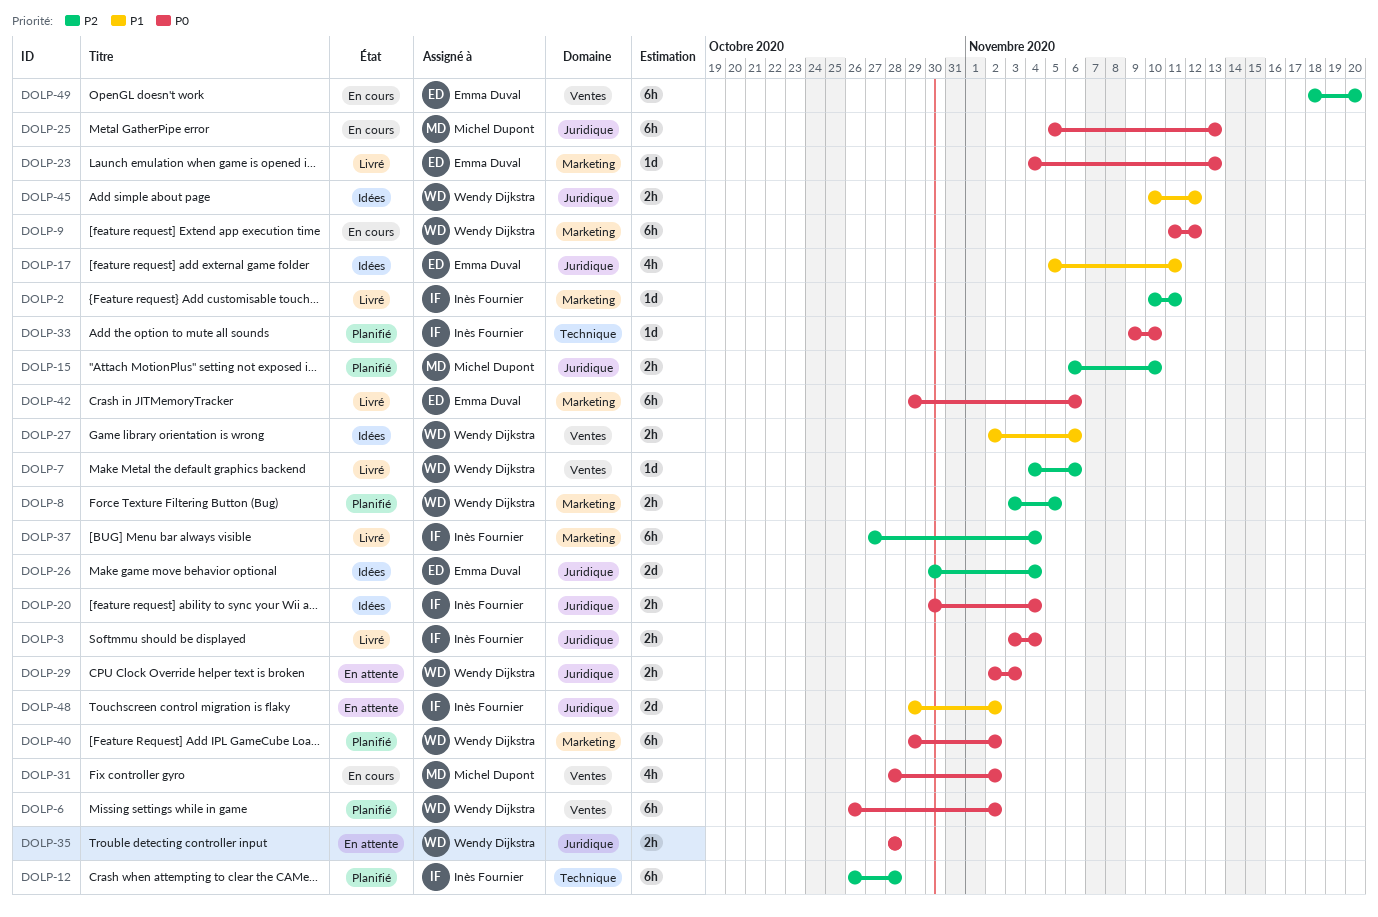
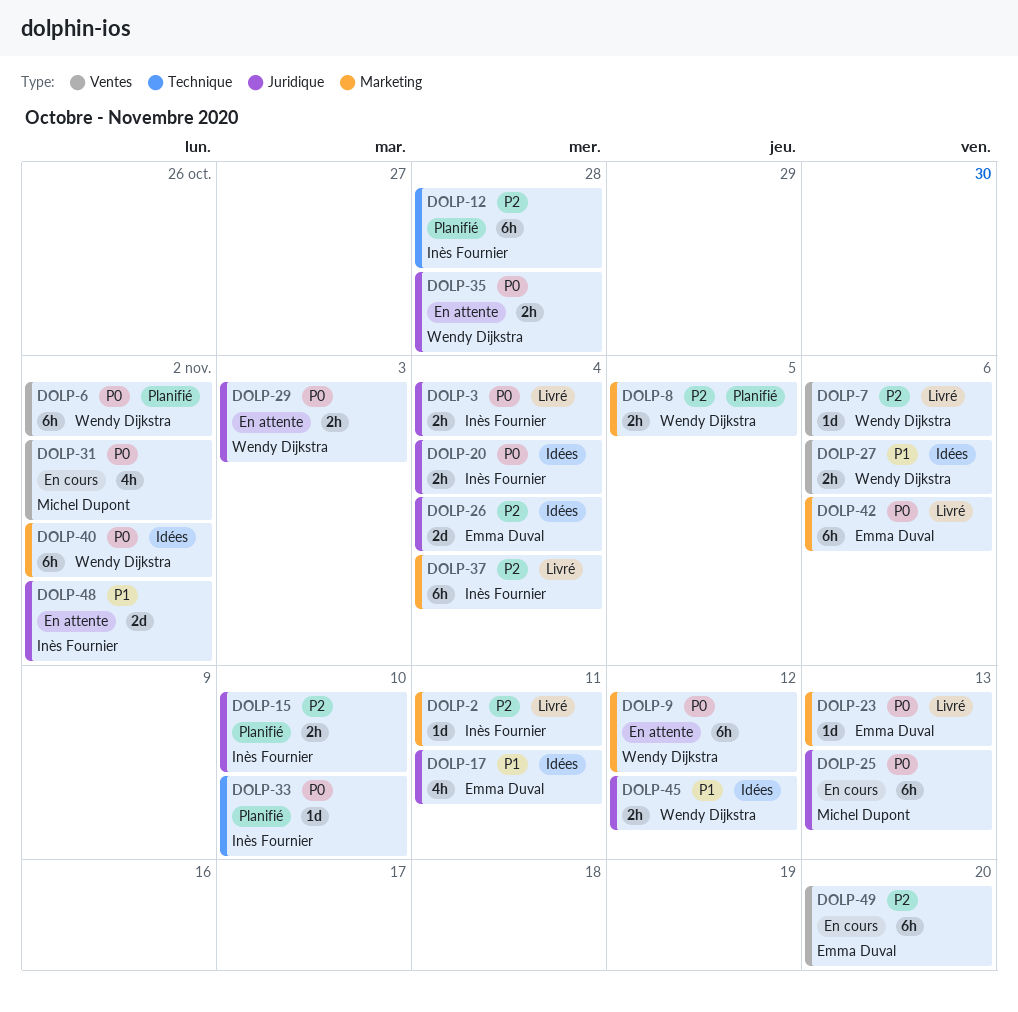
DOLP-9, status: En cours -> En attente
DOLP-15, owner: Michel Dupont -> Inès Fournier
DOLP-40, status: Planifié -> Idées

